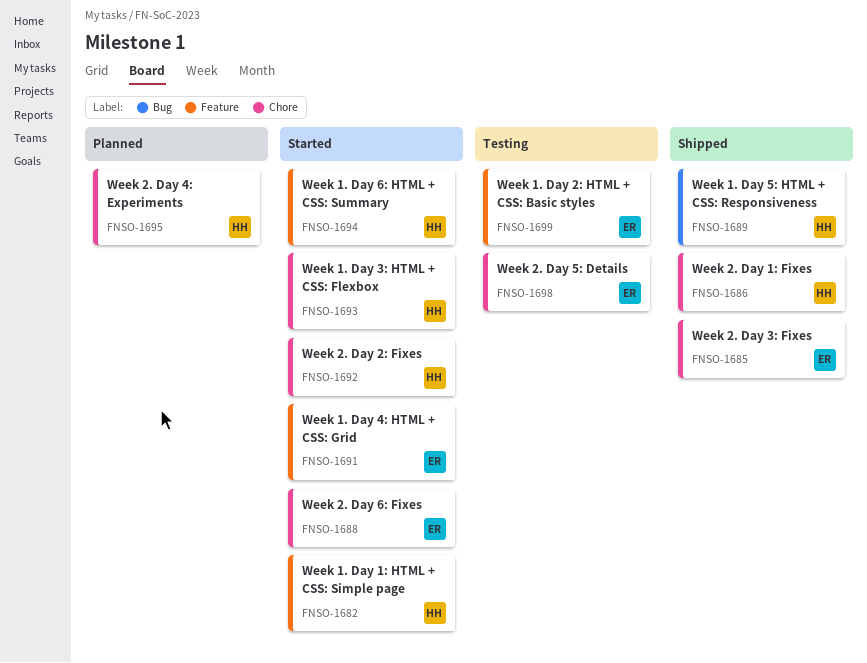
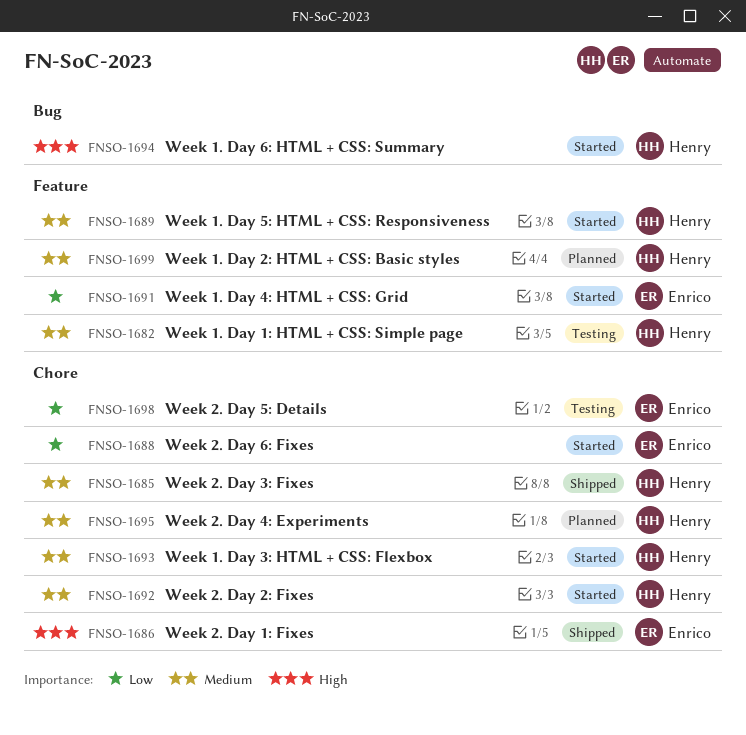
FNSO-1682, status: Started -> Testing
FNSO-1685, owner: Enrico -> Henry
FNSO-1686, owner: Henry -> Enrico
FNSO-1689, status: Shipped -> Started
FNSO-1689, label: Bug -> Feature
FNSO-1694, label: Feature -> Bug
FNSO-1699, status: Testing -> Planned
FNSO-1699, owner: Enrico -> Henry

